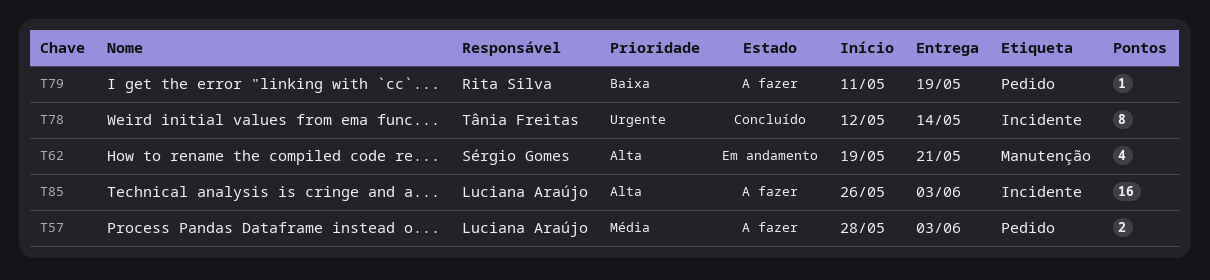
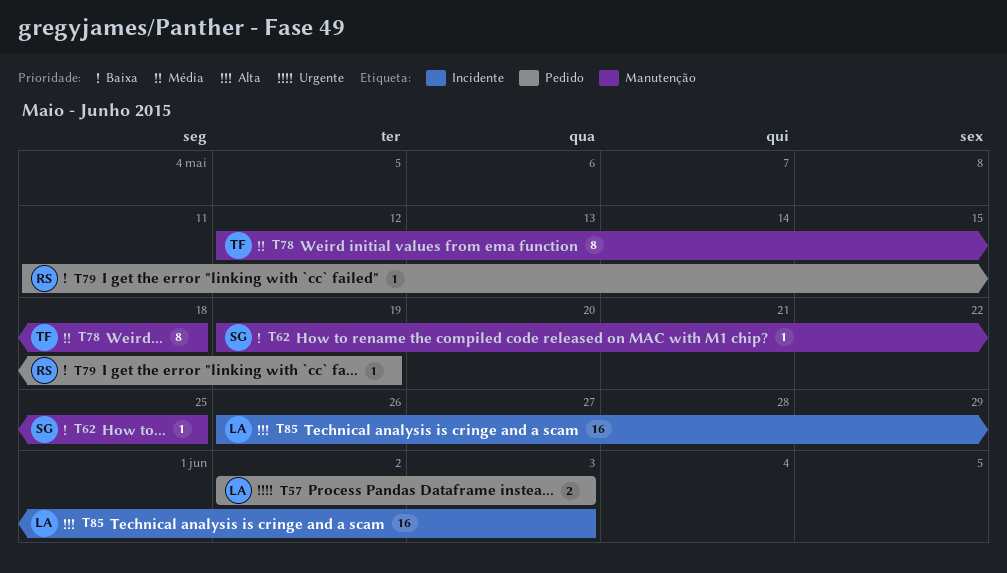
T57, priority: Média -> Urgente
T57, start: May 28 -> Jun 2
T62, priority: Alta -> Baixa
T62, estimate: 4 -> 1
T62, due: May 21 -> May 25
T78, priority: Urgente -> Média
T78, label: Incidente -> Manutenção
T78, due: May 14 -> May 18

